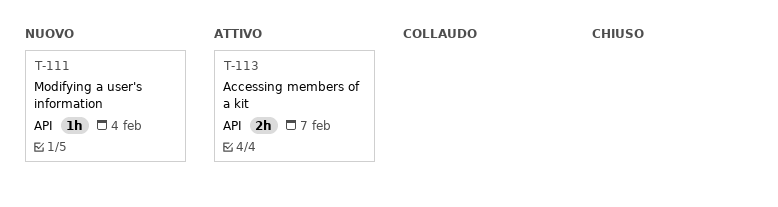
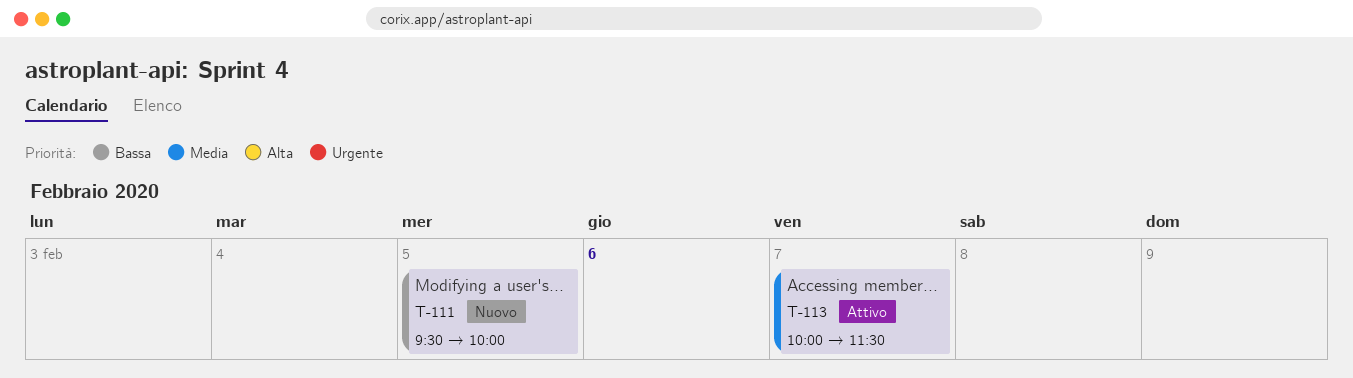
T-111, day: Feb 4 -> Feb 5

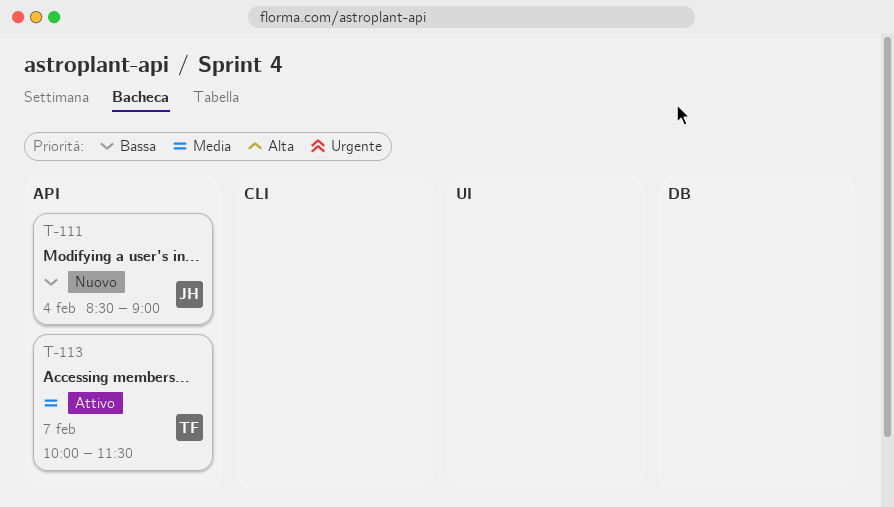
T-111, day: Feb 5 -> Feb 4
T-111, begins: 09:30 -> 08:30
T-111, ends: 10:00 -> 09:00

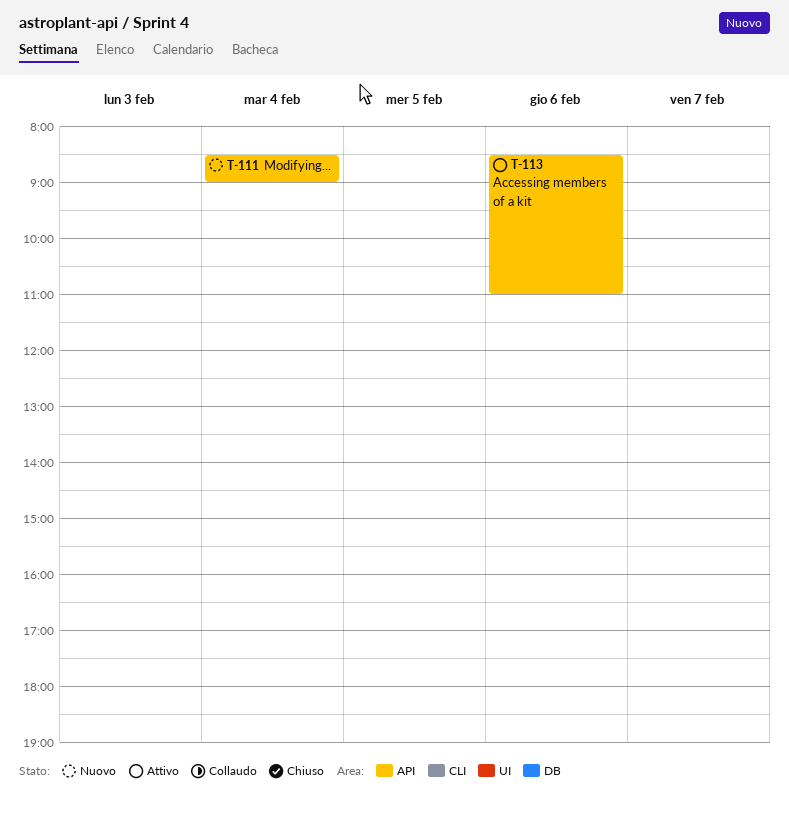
T-113, day: Feb 7 -> Feb 6
T-113, begins: 10:00 -> 08:30
T-113, ends: 11:30 -> 11:00

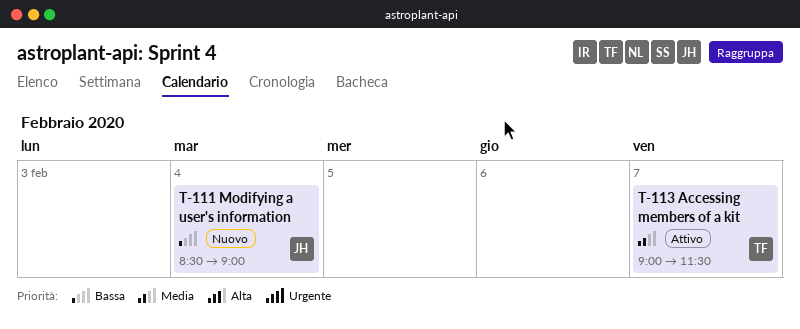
T-113, day: Feb 6 -> Feb 7
T-113, begins: 08:30 -> 09:00
T-113, ends: 11:00 -> 11:30

